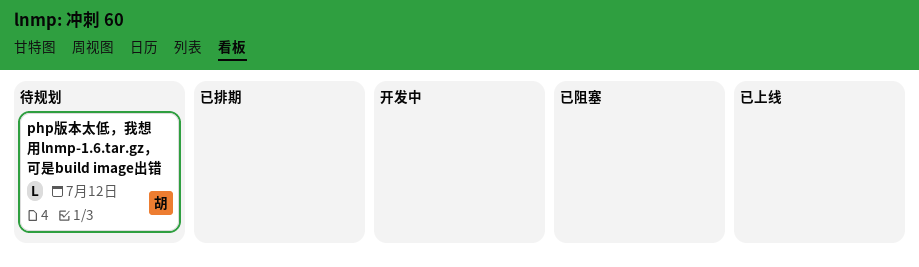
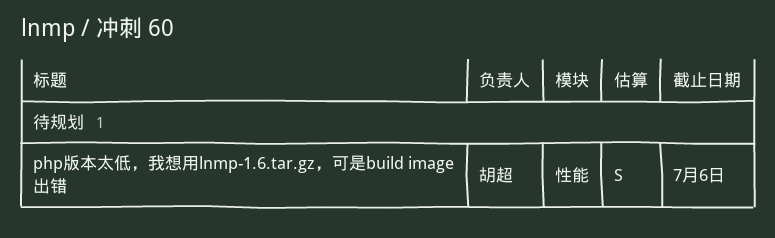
php版本太低，我想用lnmp-1.6.tar.gz，可是build image出错, estimate: L -> S
php版本太低，我想用lnmp-1.6.tar.gz，可是build image出错, due: Jul 12 -> Jul 6

